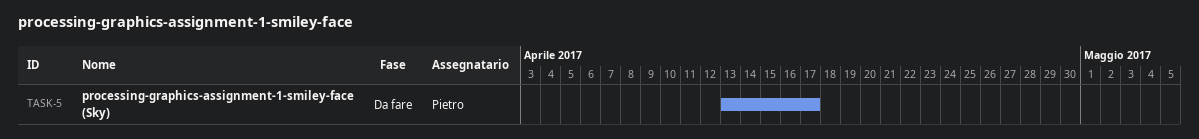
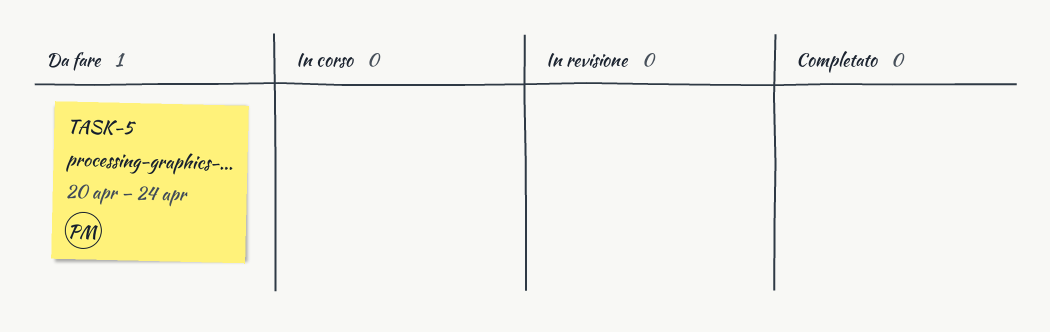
TASK-5, start: Apr 13 -> Apr 20
TASK-5, due: Apr 17 -> Apr 24

